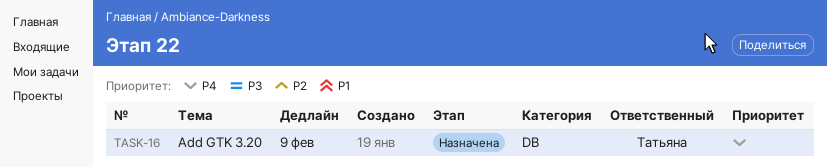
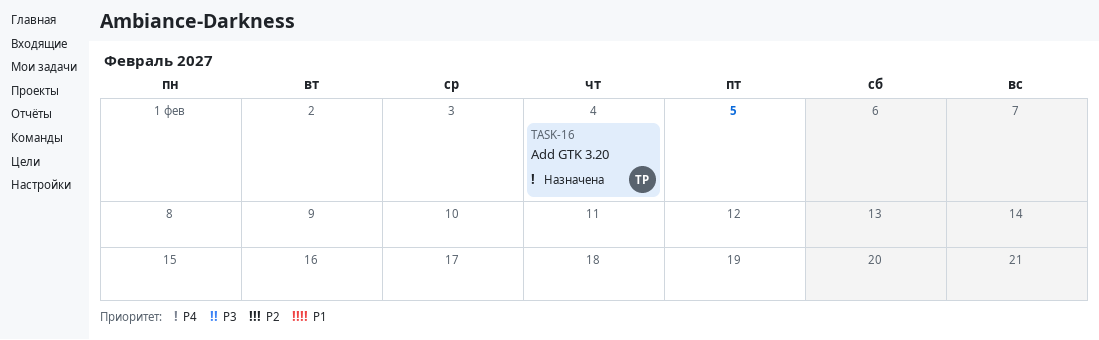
TASK-16, due: Feb 9 -> Feb 4

